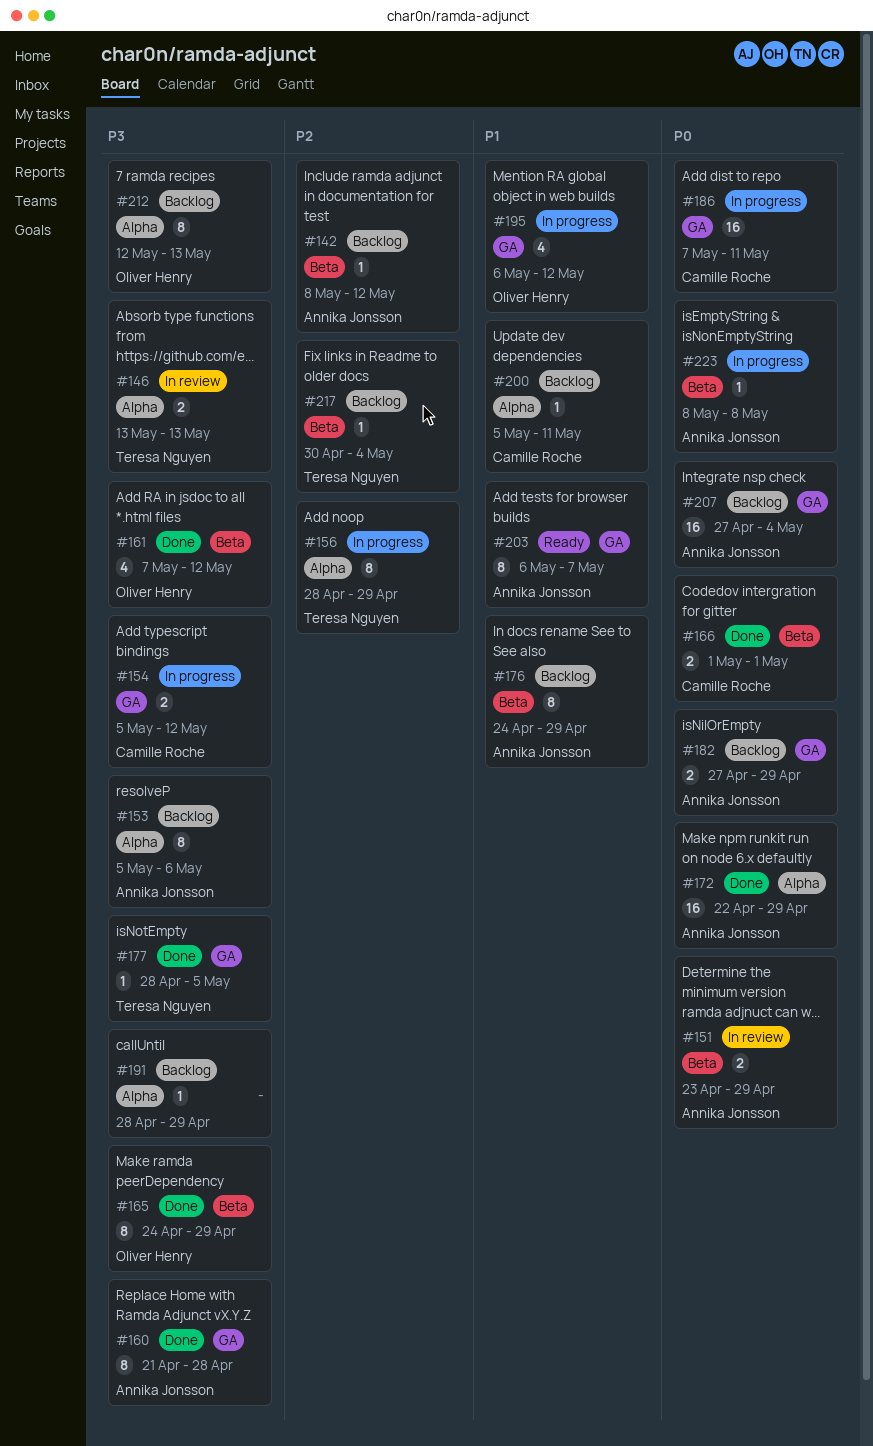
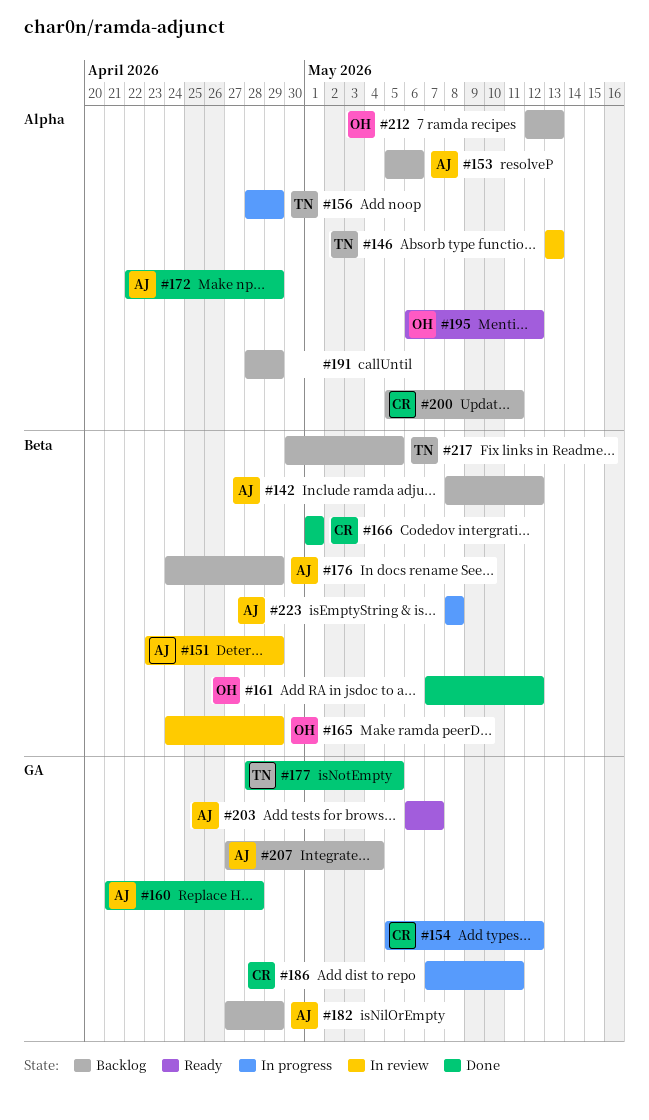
#165, status: Done -> In review
#195, status: In progress -> Ready
#195, label: GA -> Alpha
#217, due: May 4 -> May 5

